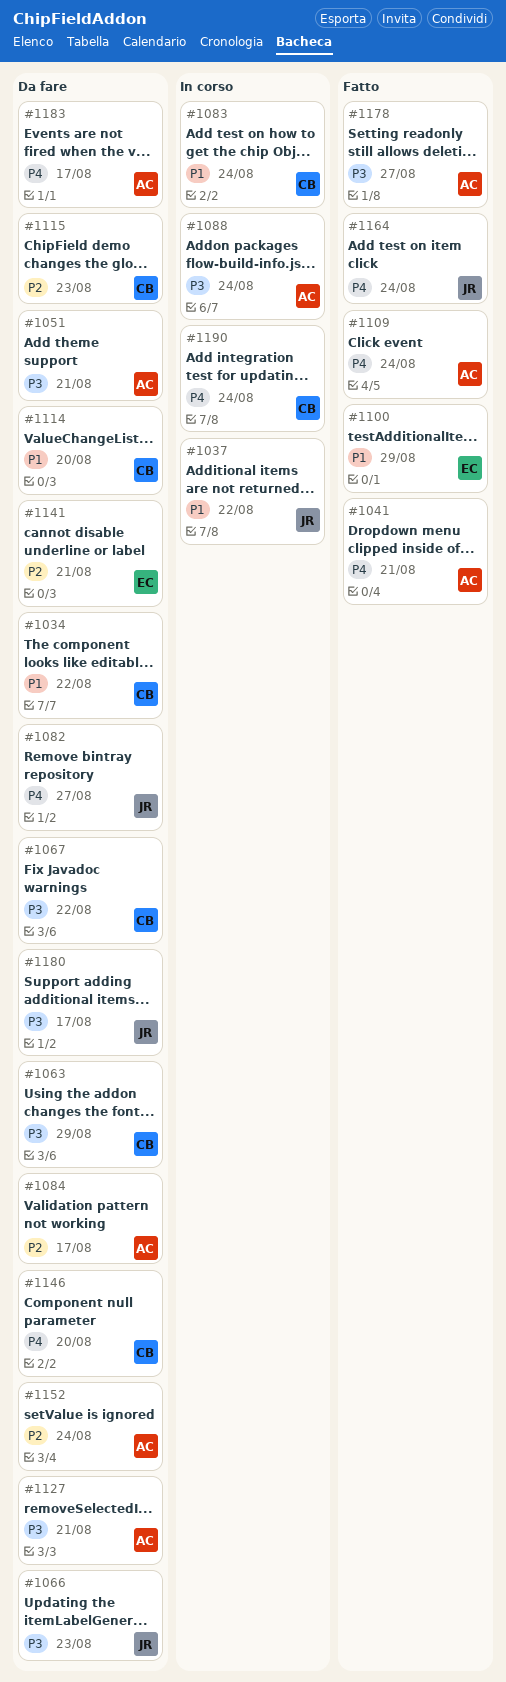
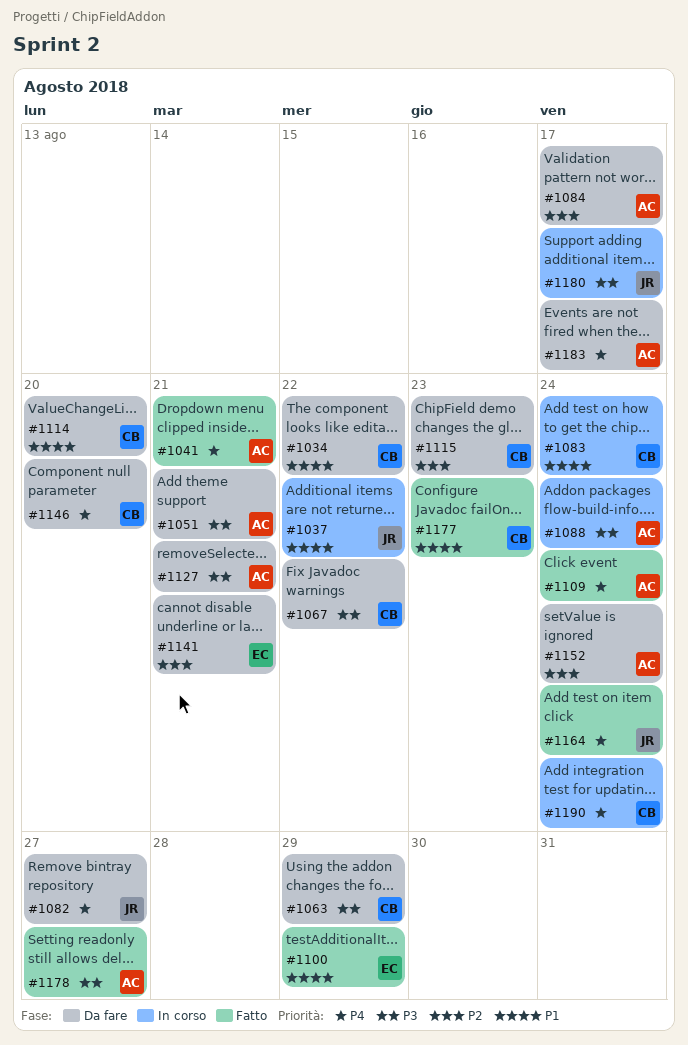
#1066: present -> none
#1177: none -> present
#1180, status: Da fare -> In corso

